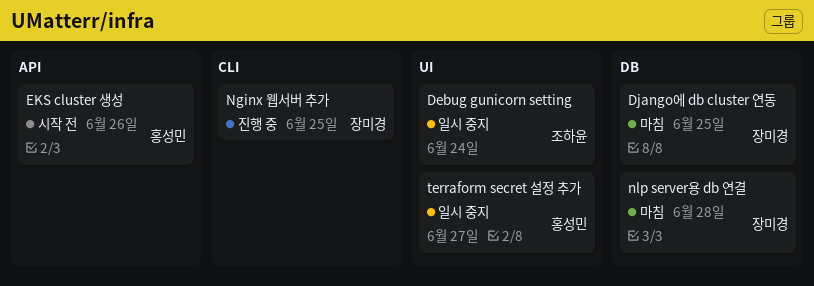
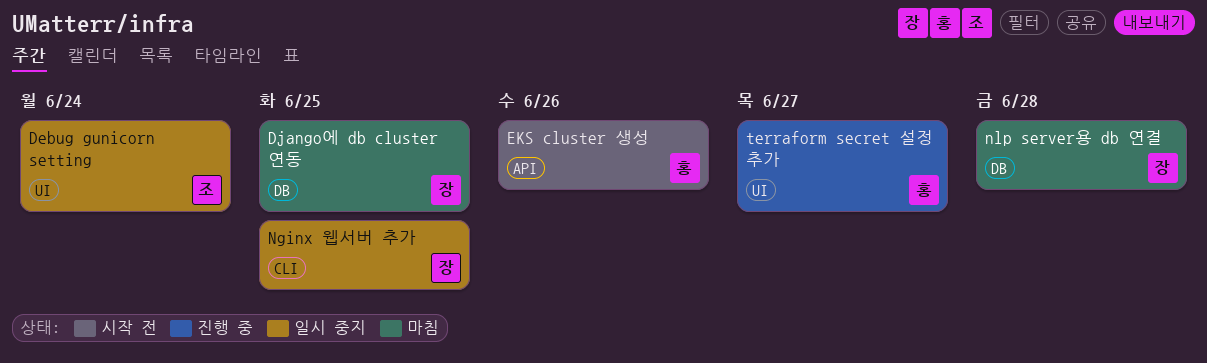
Nginx 웹서버 추가, status: 진행 중 -> 일시 중지
terraform secret 설정 추가, status: 일시 중지 -> 진행 중

